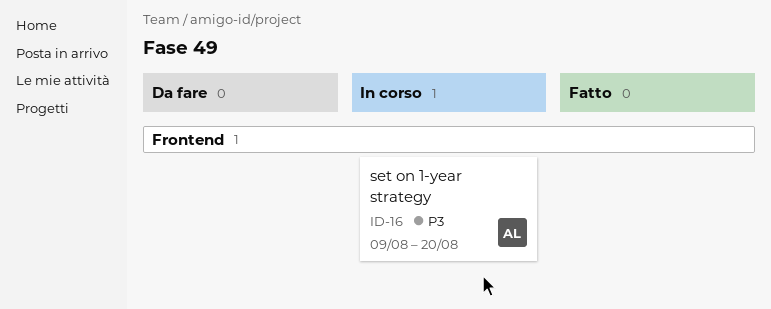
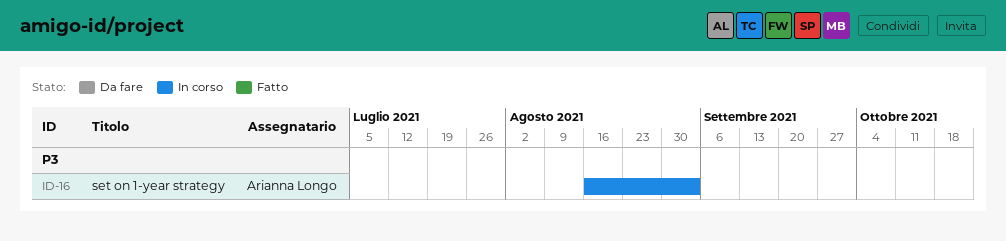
ID-16, start: Aug 9 -> Aug 16
ID-16, due: Aug 20 -> Sep 3

